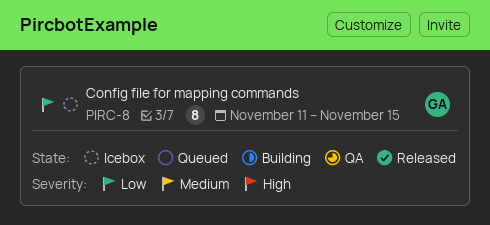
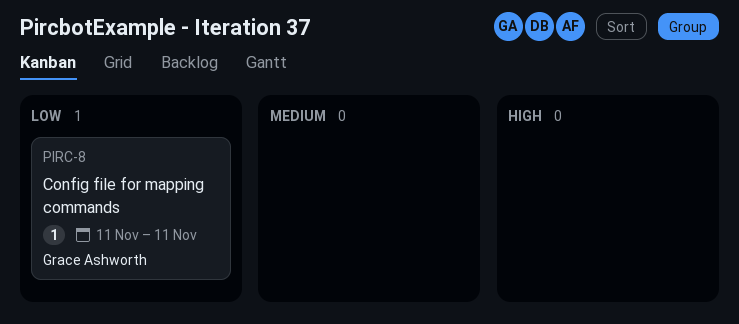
PIRC-8, estimate: 8 -> 1
PIRC-8, due: Nov 15 -> Nov 11

